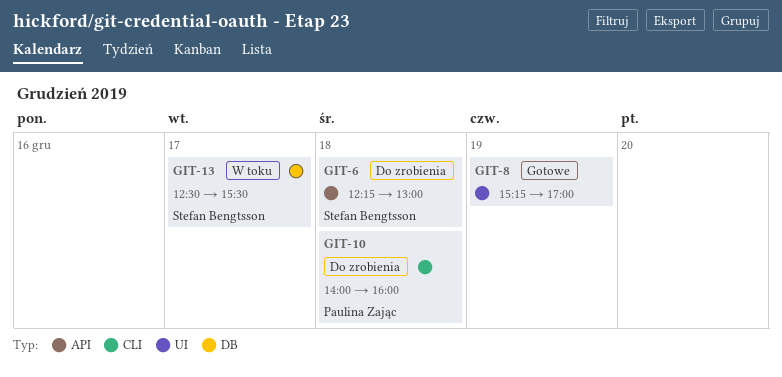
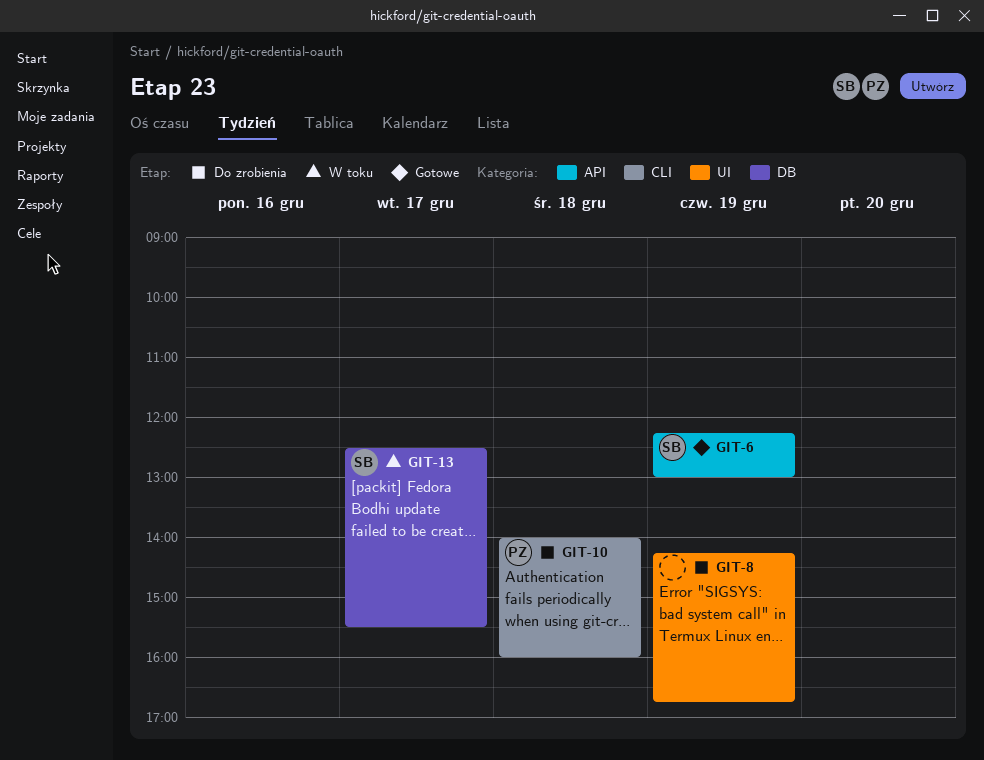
GIT-6, status: Do zrobienia -> Gotowe
GIT-6, day: Dec 18 -> Dec 19
GIT-8, status: Gotowe -> Do zrobienia
GIT-8, begins: 15:15 -> 14:15
GIT-8, ends: 17:00 -> 16:45

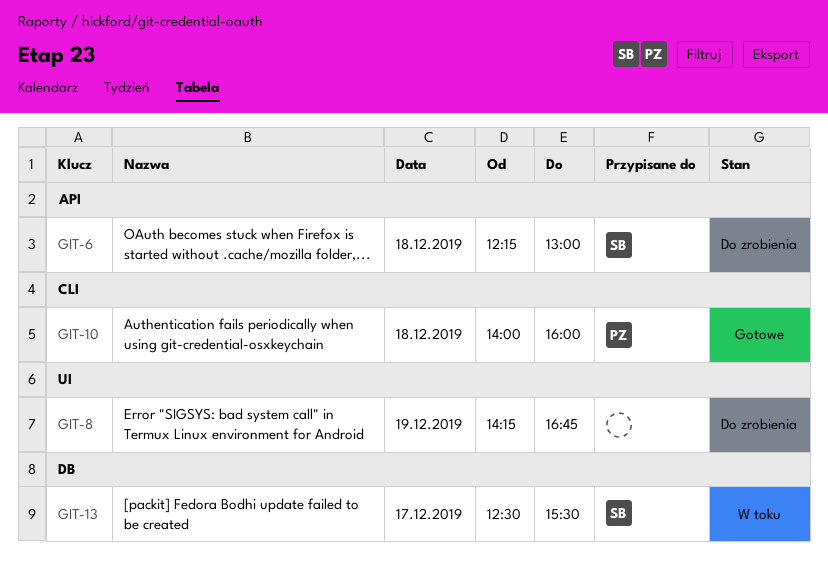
GIT-6, status: Gotowe -> Do zrobienia
GIT-6, day: Dec 19 -> Dec 18
GIT-10, status: Do zrobienia -> Gotowe

